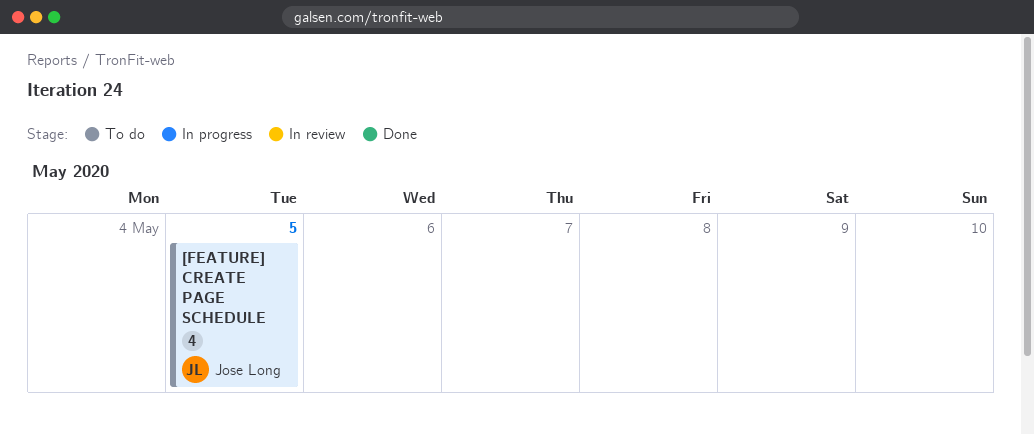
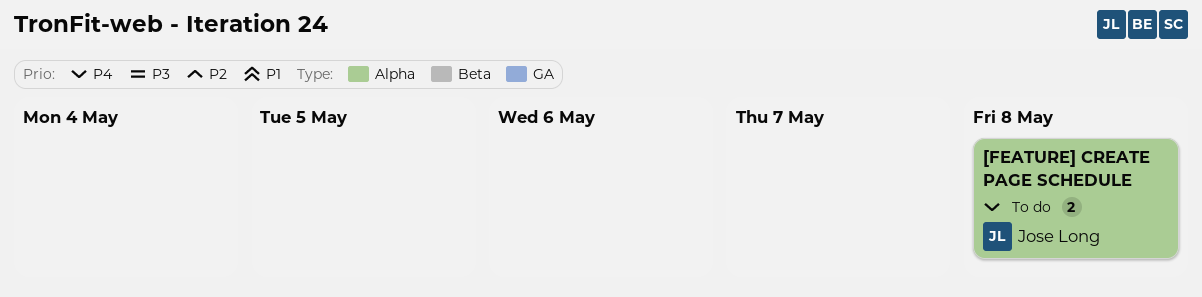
[FEATURE] CREATE PAGE SCHEDULE, estimate: 4 -> 2
[FEATURE] CREATE PAGE SCHEDULE, due: May 5 -> May 8

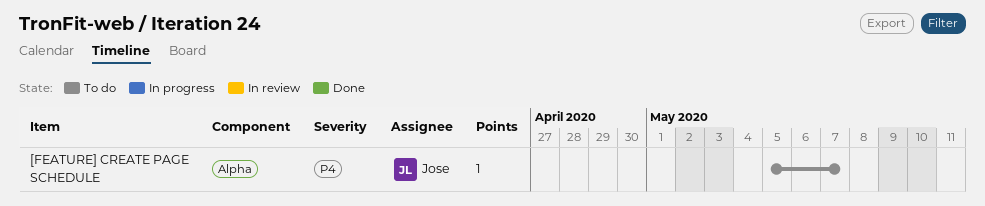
[FEATURE] CREATE PAGE SCHEDULE, estimate: 2 -> 1
[FEATURE] CREATE PAGE SCHEDULE, due: May 8 -> May 7

